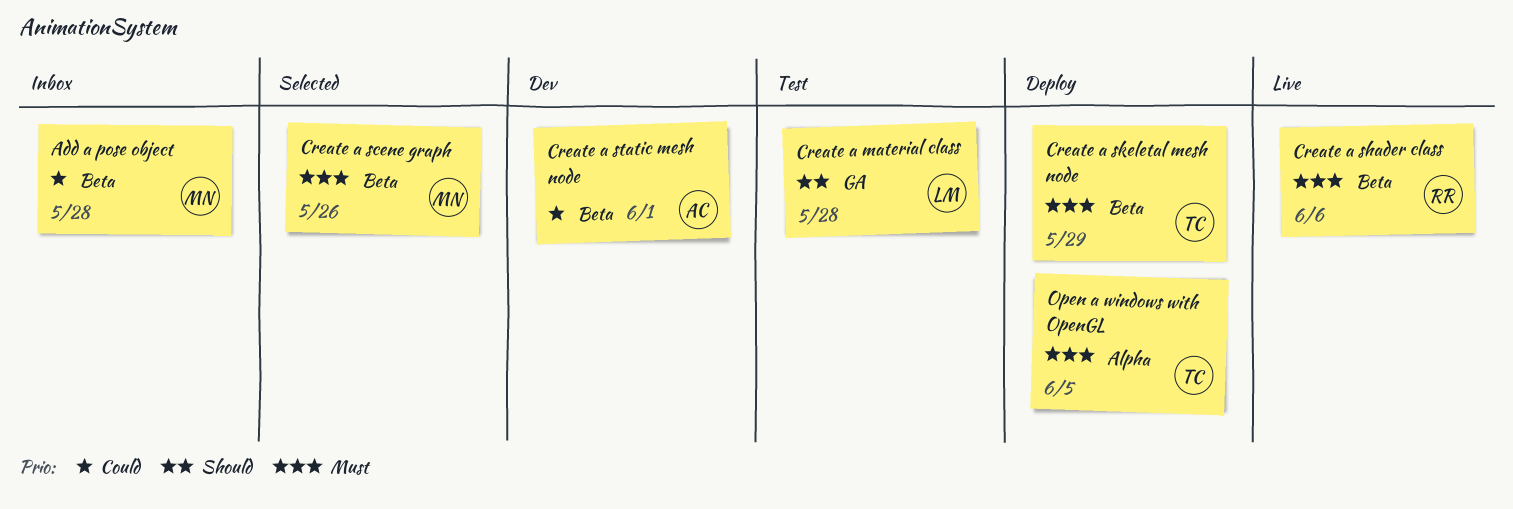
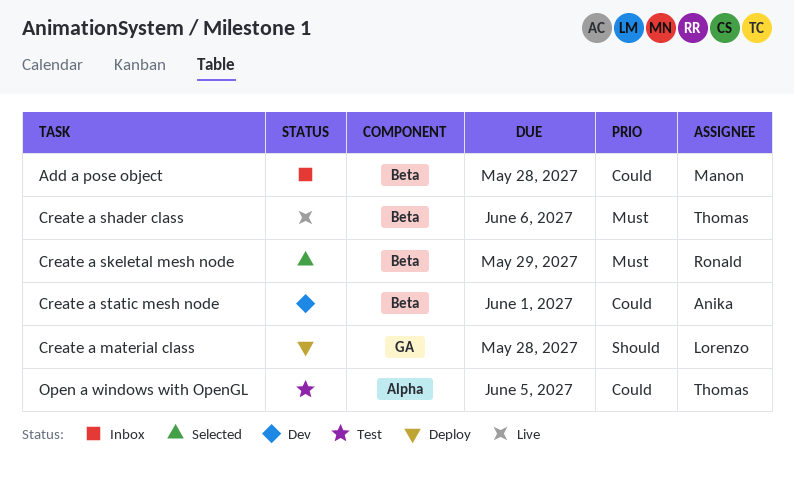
Create a material class, status: Test -> Deploy
Create a scene graph: present -> none
Create a shader class, owner: Ronald -> Thomas
Create a skeletal mesh node, status: Deploy -> Selected
Create a skeletal mesh node, owner: Thomas -> Ronald
Open a windows with OpenGL, status: Deploy -> Test
Open a windows with OpenGL, priority: Must -> Could

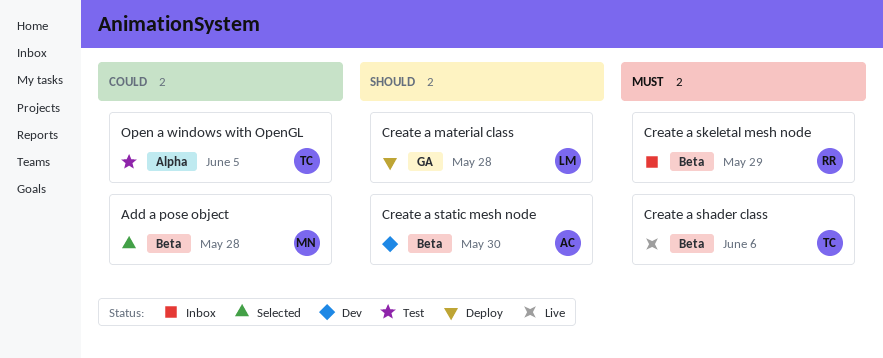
Add a pose object, status: Inbox -> Selected
Create a skeletal mesh node, status: Selected -> Inbox
Create a static mesh node, priority: Could -> Should
Create a static mesh node, due: Jun 1 -> May 30

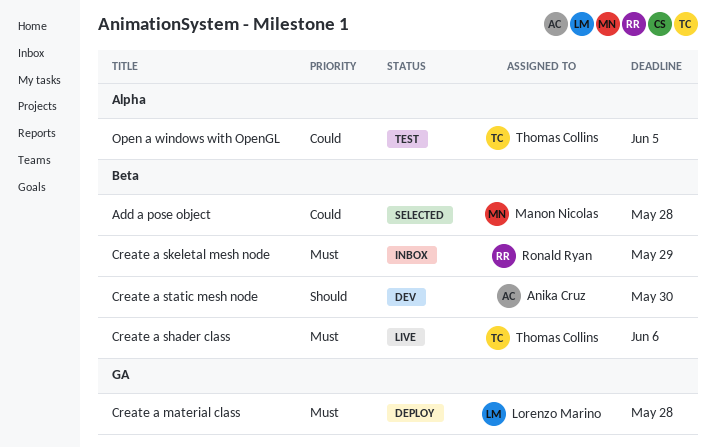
Create a material class, priority: Should -> Must

